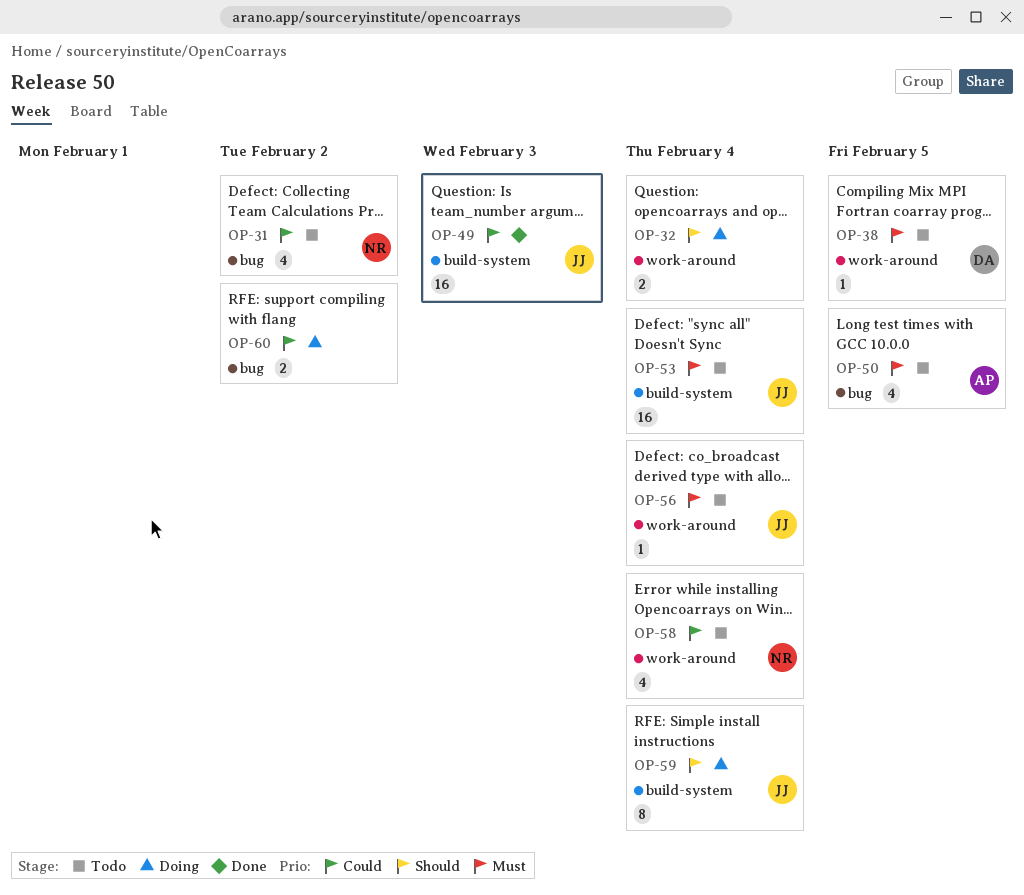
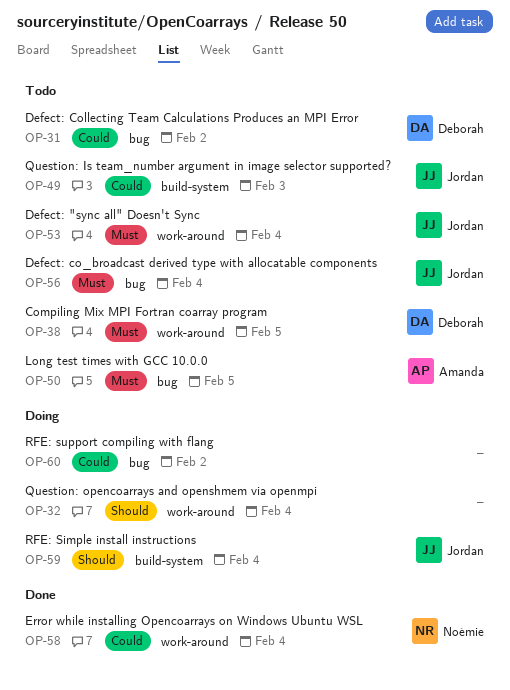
OP-31, owner: Noémie -> Deborah
OP-49, status: Done -> Todo
OP-53, label: build-system -> work-around
OP-56, label: work-around -> bug
OP-58, status: Todo -> Done

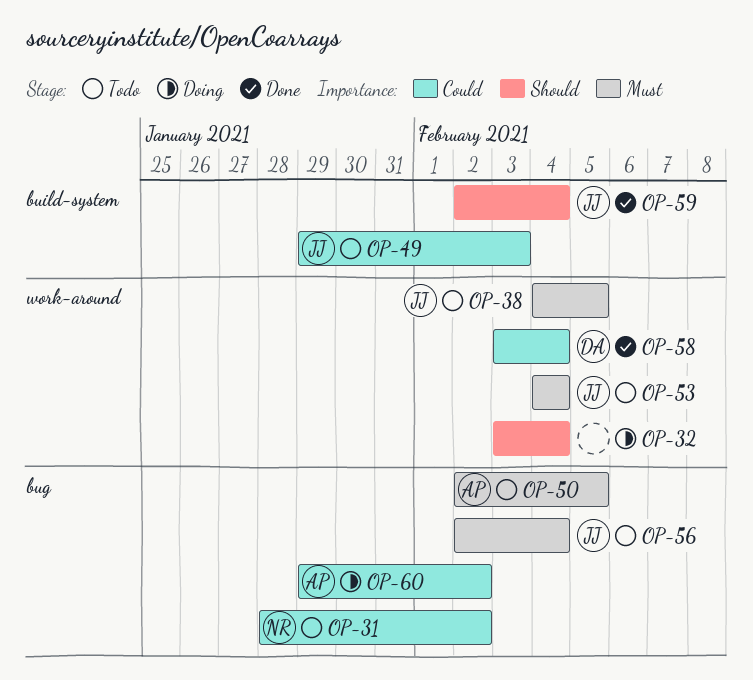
OP-31, owner: Deborah -> Noémie
OP-38, owner: Deborah -> Jordan
OP-58, owner: Noémie -> Deborah
OP-59, status: Doing -> Done
OP-60, owner: none -> Amanda

